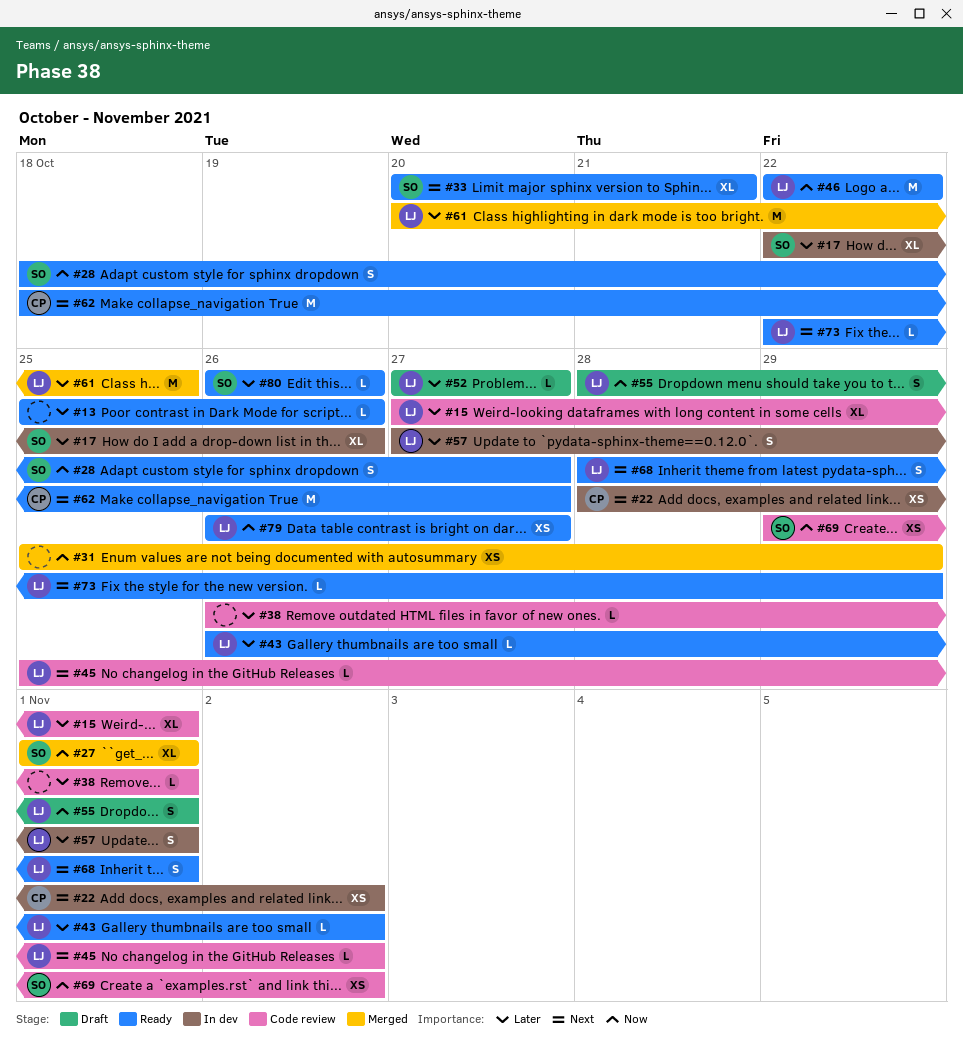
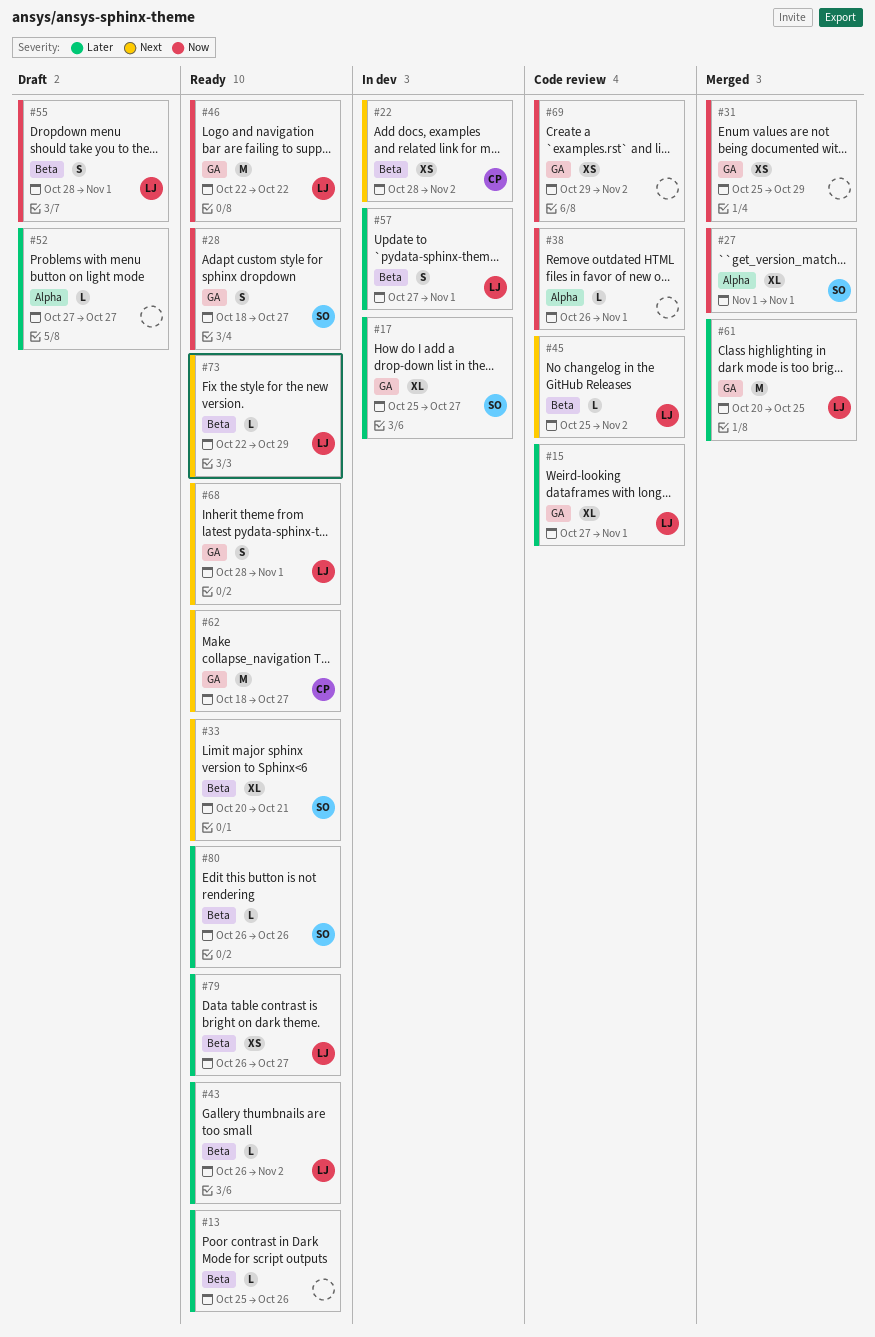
#17, start: Oct 22 -> Oct 25
#17, due: Oct 26 -> Oct 27
#38, priority: Later -> Now
#52, owner: LJ -> none
#69, owner: SO -> none
#79, priority: Now -> Later

